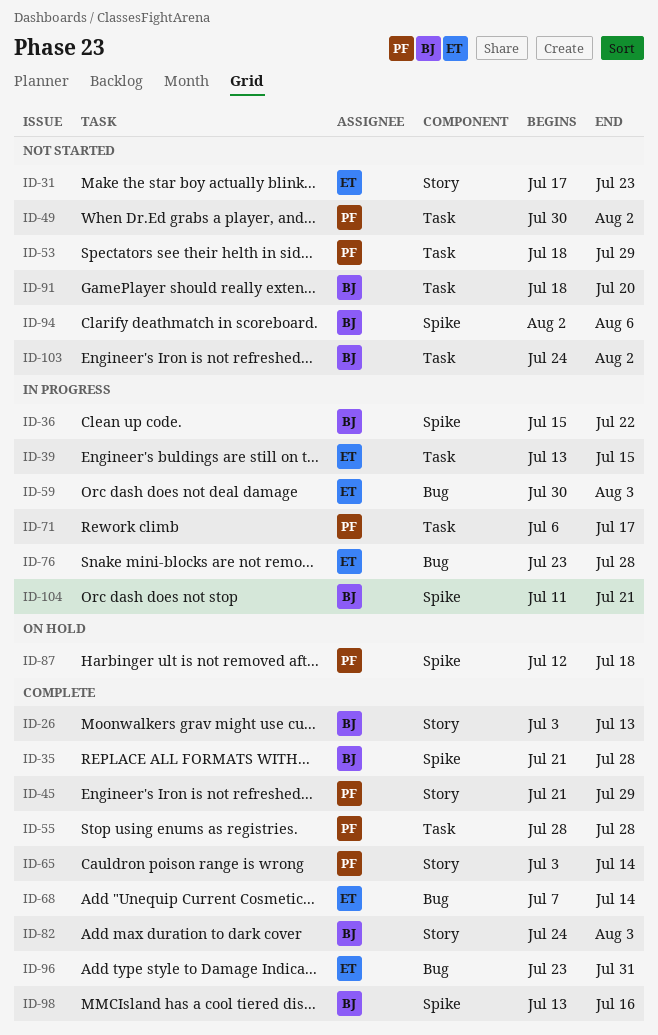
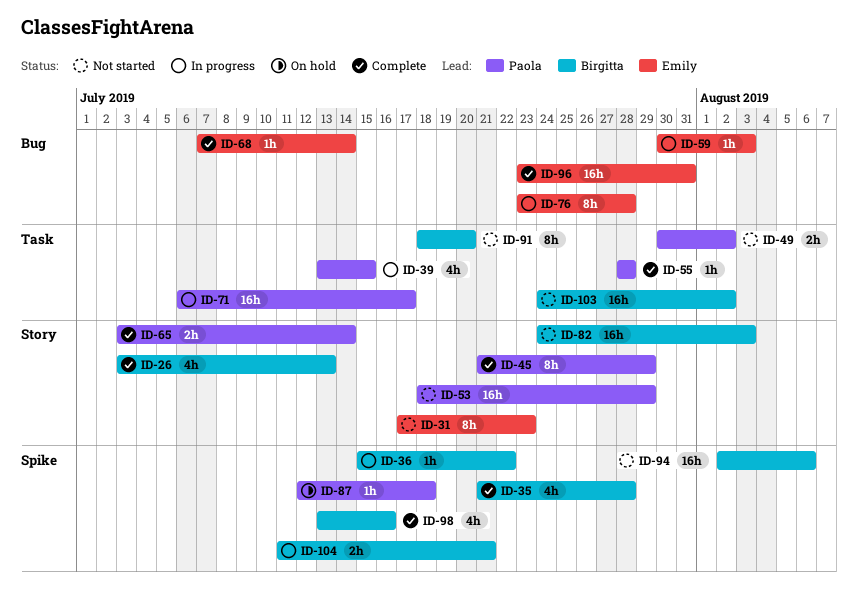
ID-39, owner: Emily -> Paola
ID-53, label: Task -> Story
ID-82, status: Complete -> Not started

